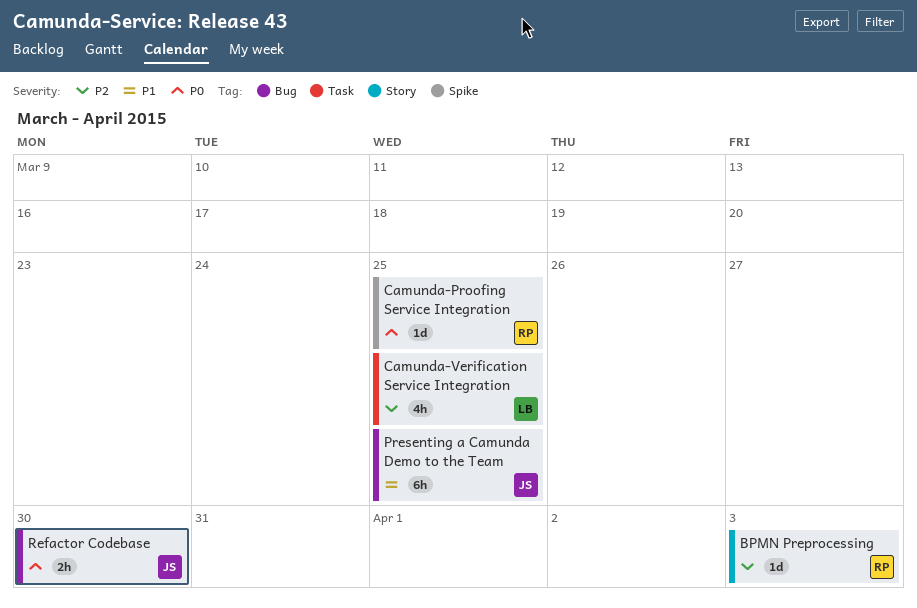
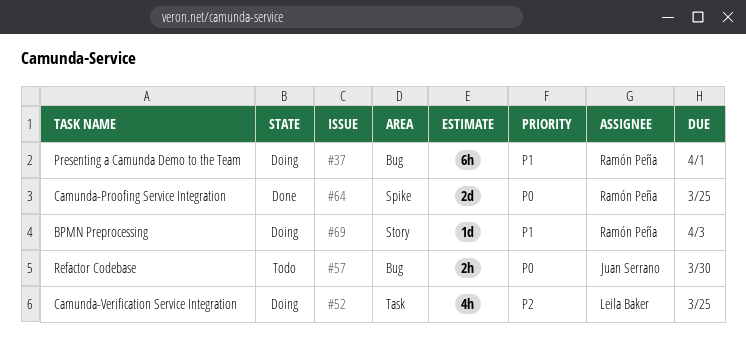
BPMN Preprocessing, priority: P2 -> P1
Camunda-Proofing Service Integration, estimate: 1d -> 2d
Presenting a Camunda Demo to the Team, owner: Juan Serrano -> Ramón Peña
Presenting a Camunda Demo to the Team, due: Mar 25 -> Apr 1

